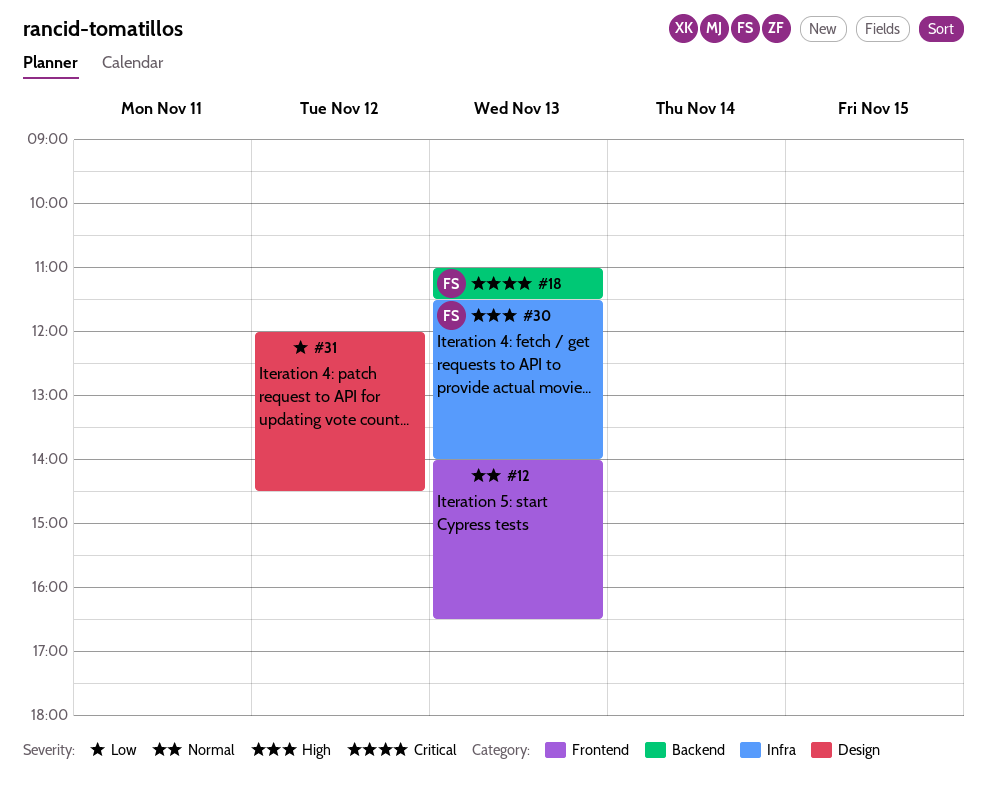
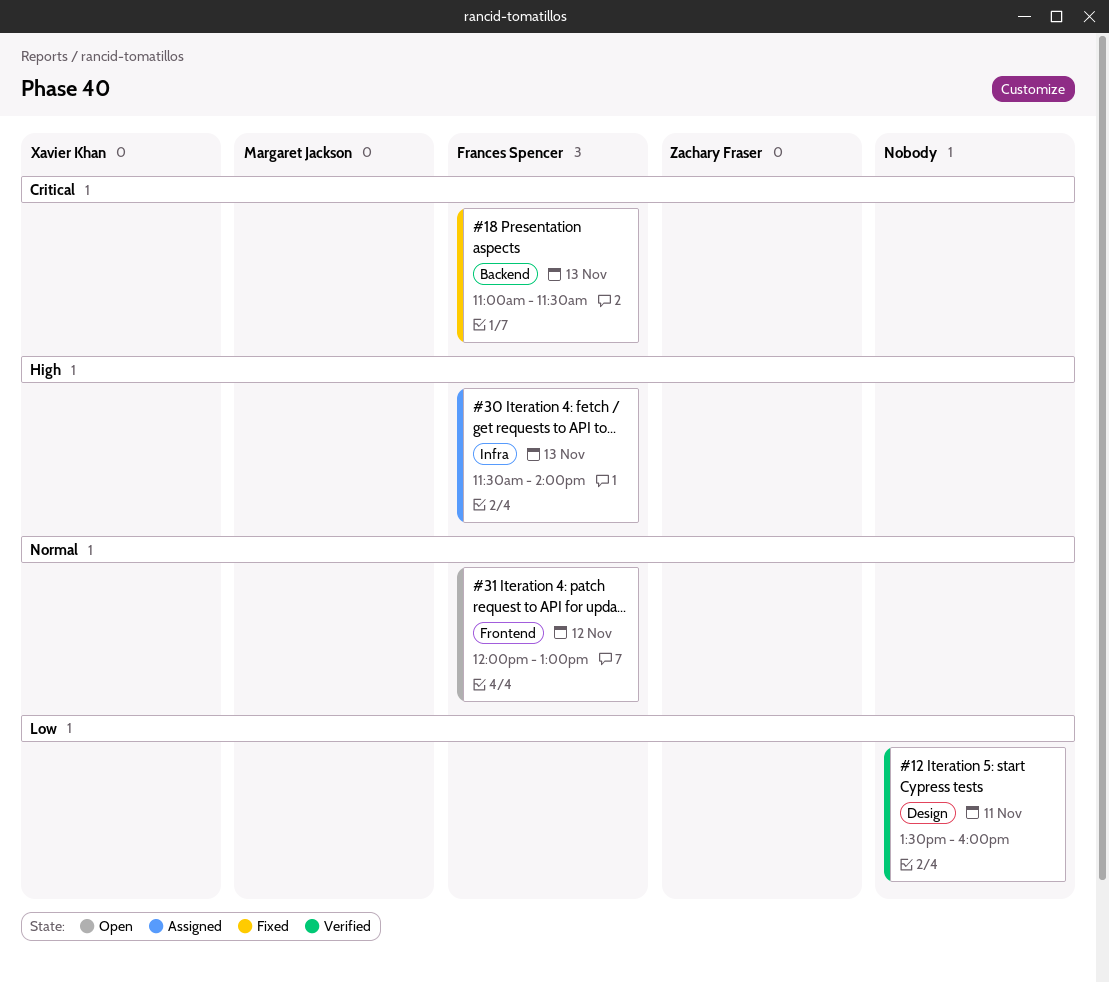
#12, priority: Normal -> Low
#12, label: Frontend -> Design
#12, day: Nov 13 -> Nov 11
#12, begins: 14:00 -> 13:30
#12, ends: 16:30 -> 16:00
#31, owner: none -> Frances Spencer
#31, priority: Low -> Normal
#31, label: Design -> Frontend
#31, ends: 14:30 -> 13:00

